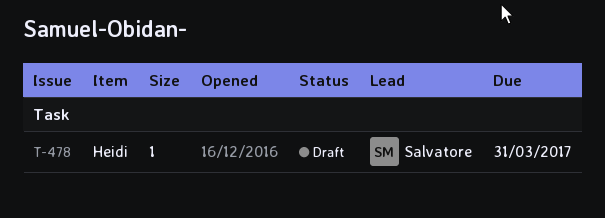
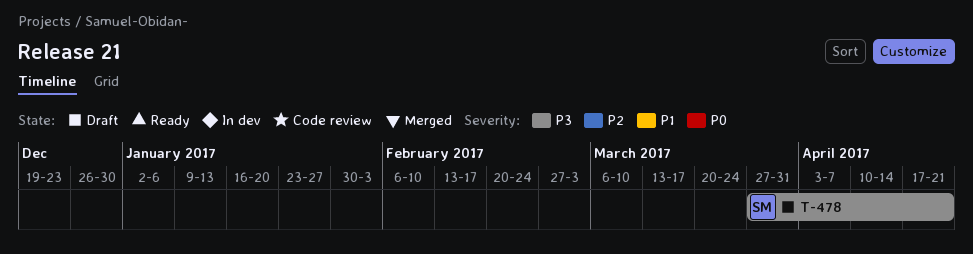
T-478, due: Mar 31 -> Apr 21

